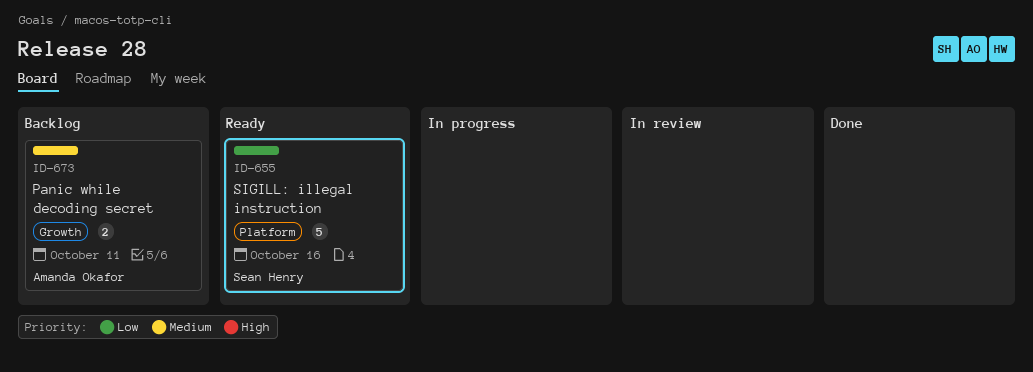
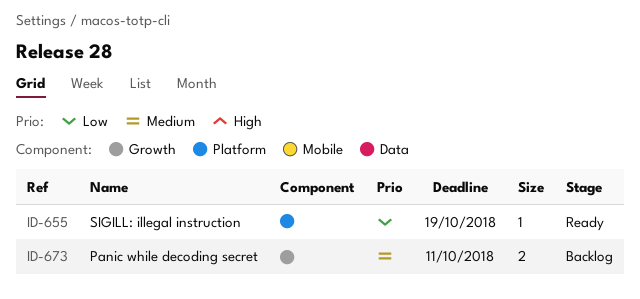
ID-655, estimate: 5 -> 1
ID-655, due: Oct 16 -> Oct 19

